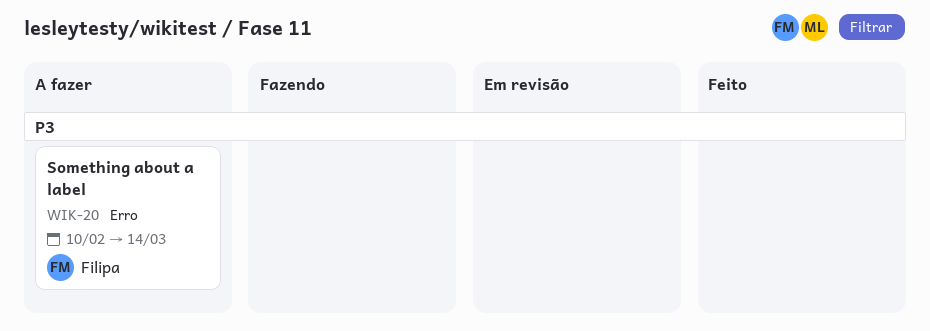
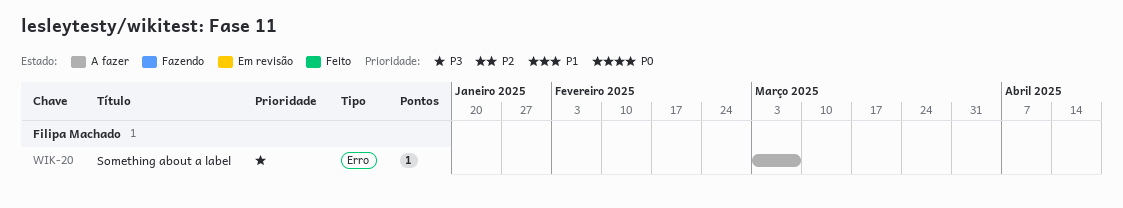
WIK-20, start: Feb 10 -> Mar 3
WIK-20, due: Mar 14 -> Mar 7

